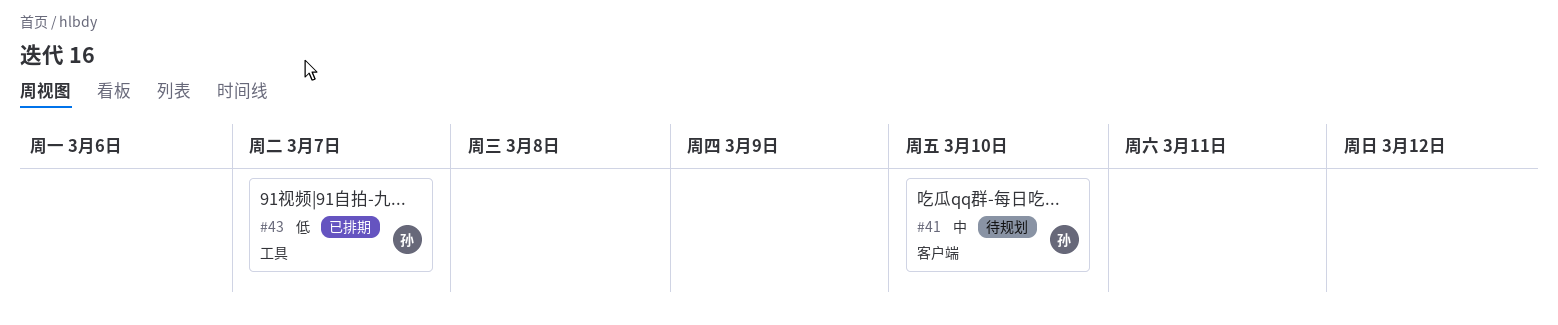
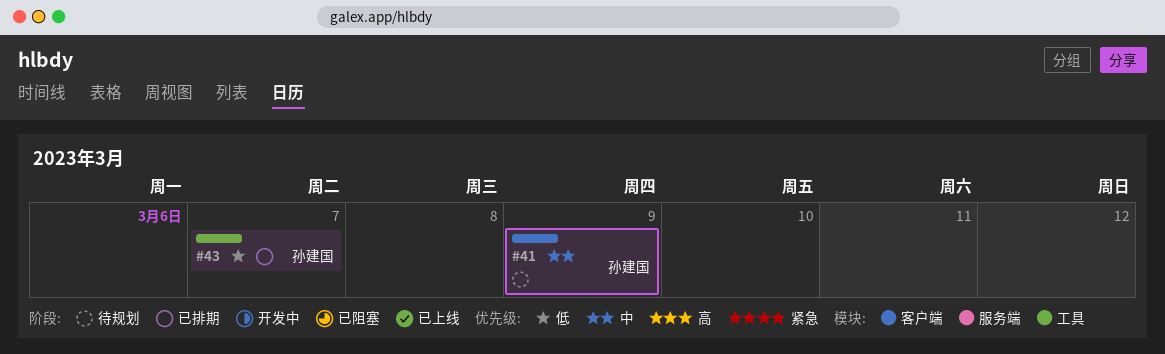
#41, due: Mar 10 -> Mar 9

